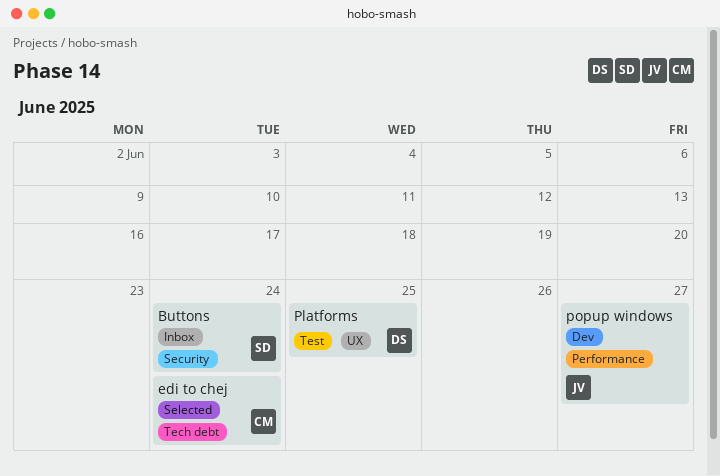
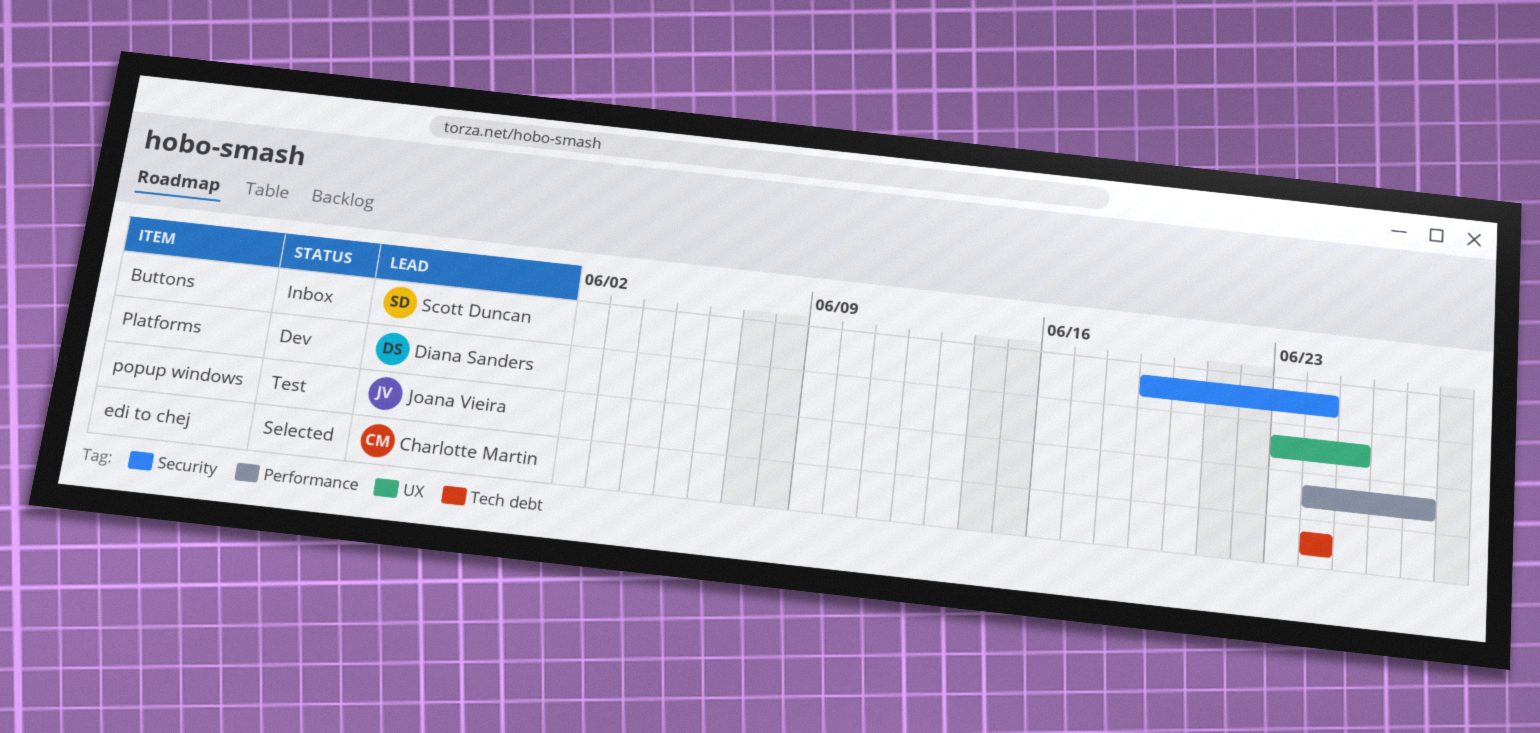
Platforms, status: Test -> Dev
popup windows, status: Dev -> Test

